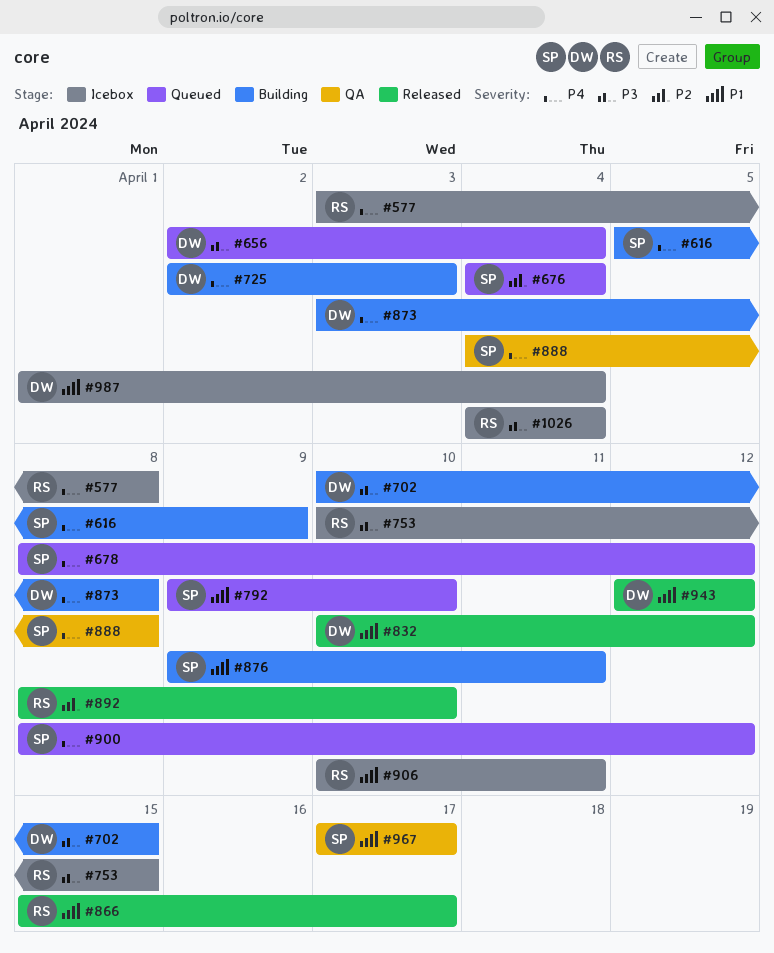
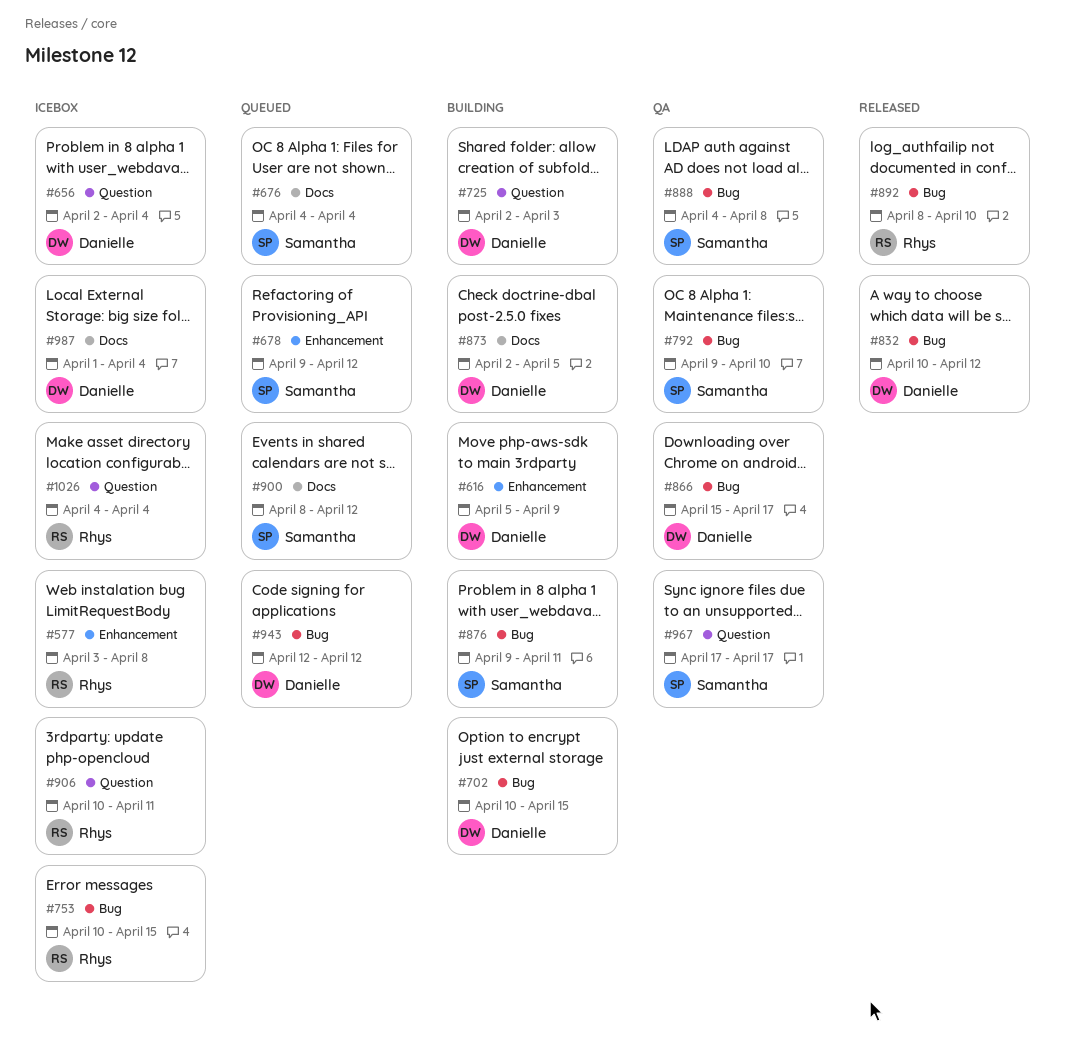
#616, owner: Samantha -> Danielle
#656, status: Queued -> Icebox
#678, start: Apr 8 -> Apr 9
#792, status: Queued -> QA
#866, status: Released -> QA
#866, owner: Rhys -> Danielle
#873, start: Apr 3 -> Apr 2
#873, due: Apr 8 -> Apr 5
#943, status: Released -> Queued

